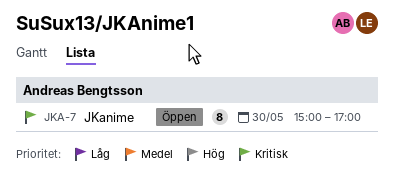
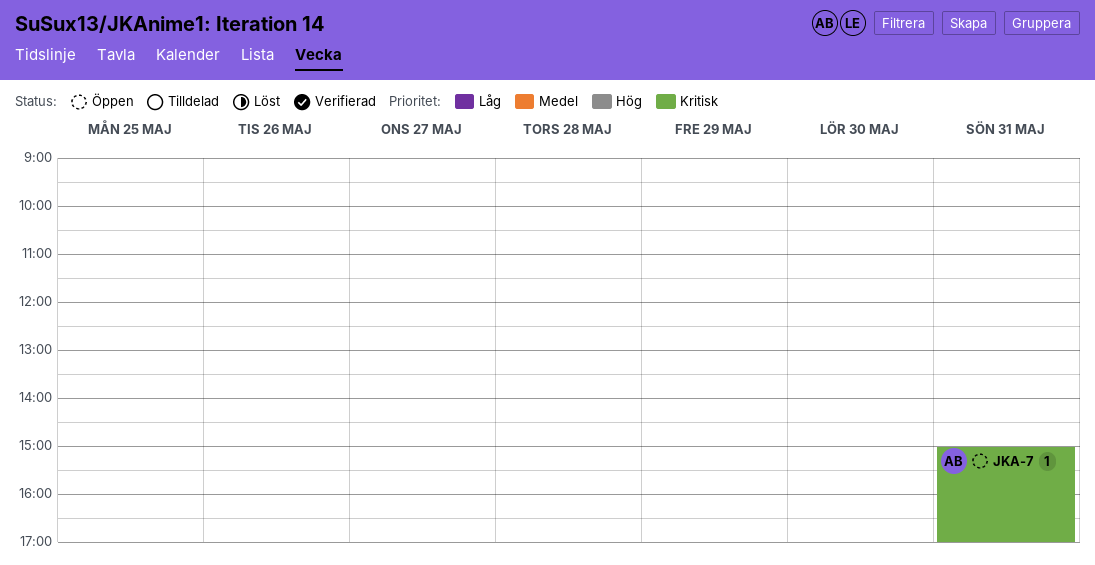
JKA-7, estimate: 8 -> 1
JKA-7, day: May 30 -> May 31

